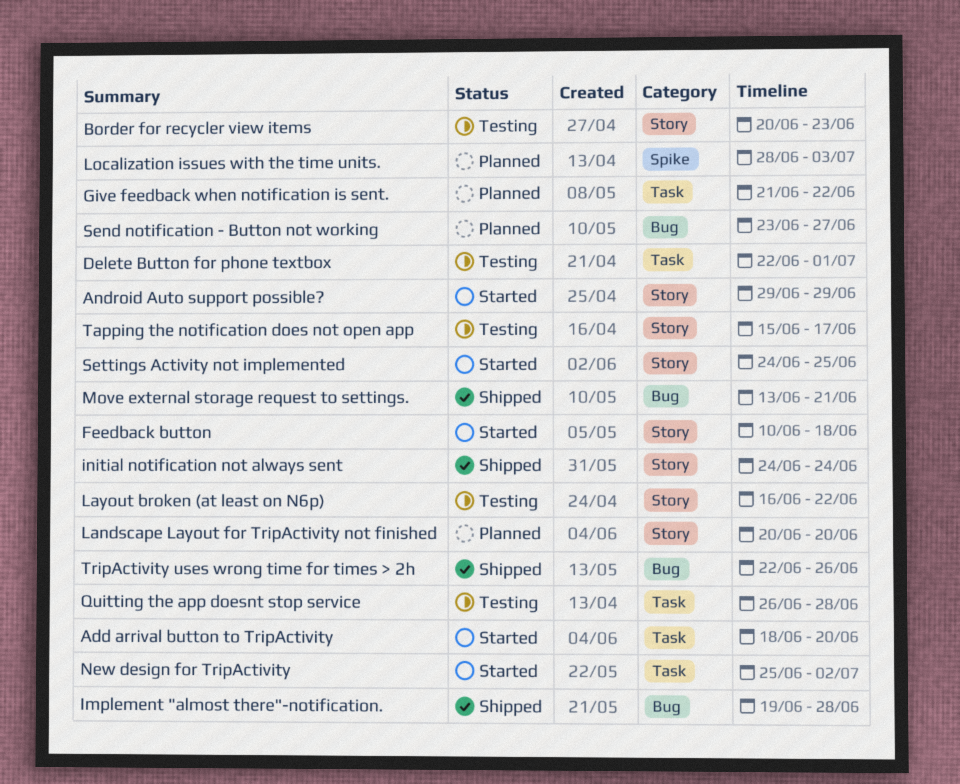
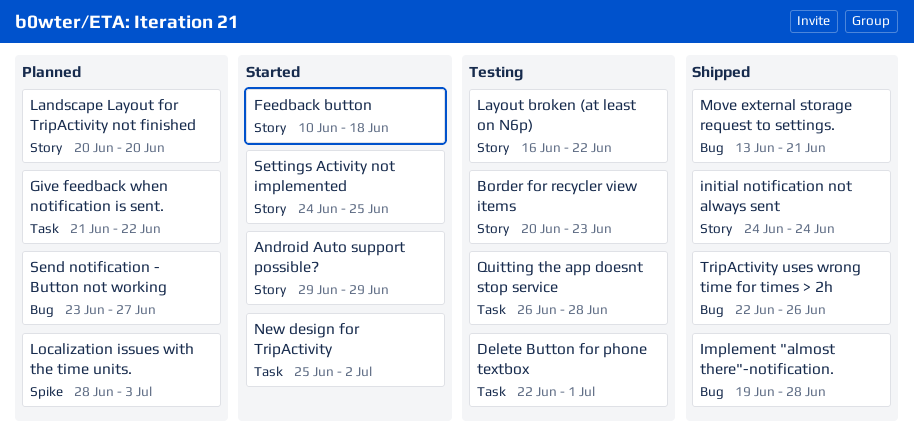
Add arrival button to TripActivity: present -> none
Tapping the notification does not open app: present -> none

